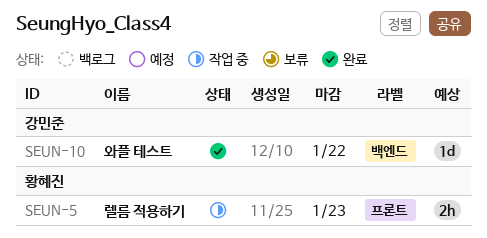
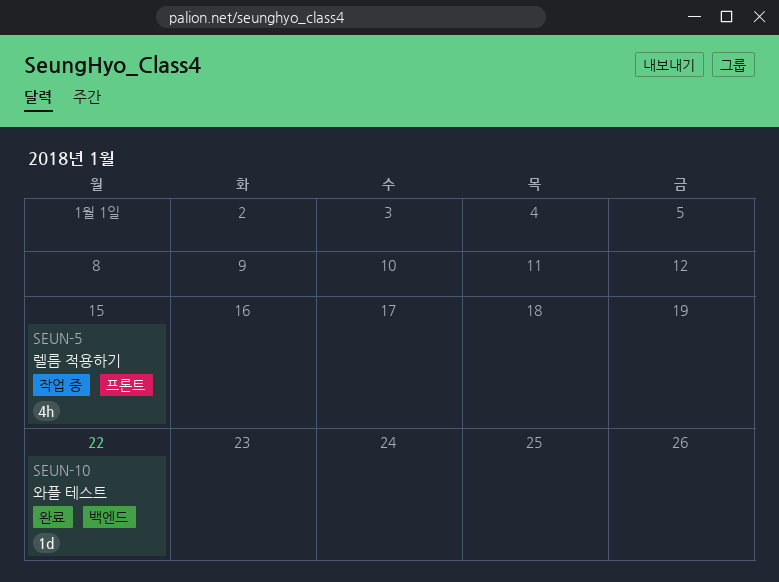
SEUN-5, estimate: 2h -> 4h
SEUN-5, due: Jan 23 -> Jan 15

